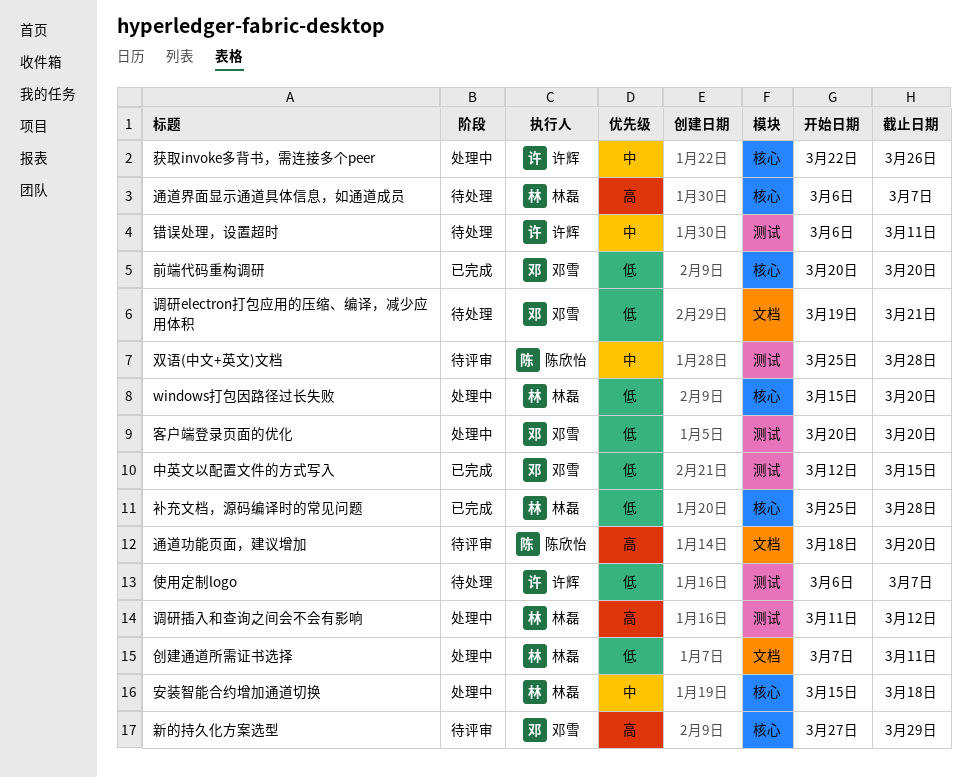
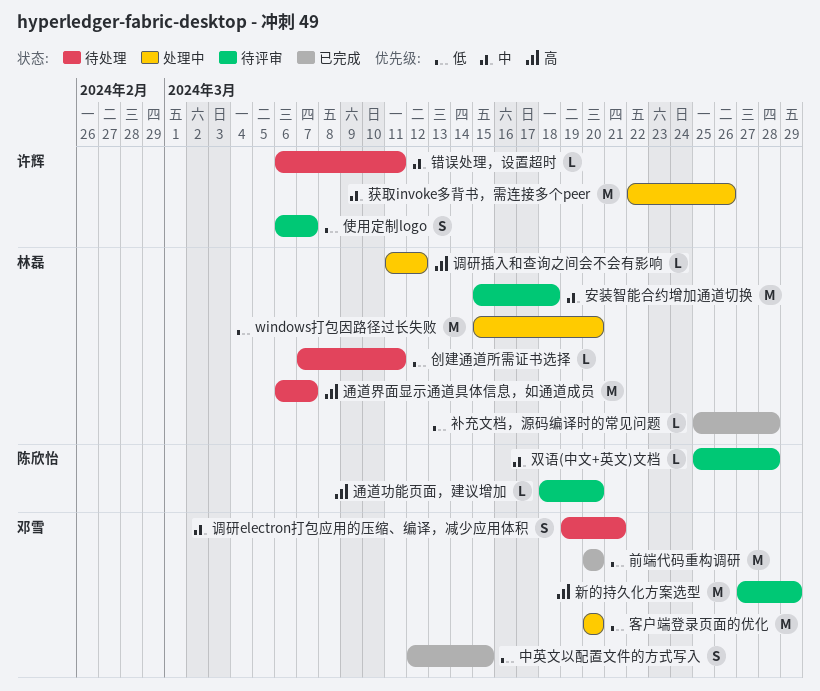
使用定制logo, status: 待处理 -> 待评审
创建通道所需证书选择, status: 处理中 -> 待处理
安装智能合约增加通道切换, status: 处理中 -> 待评审
调研electron打包应用的压缩、编译，减少应用体积, priority: 低 -> 中

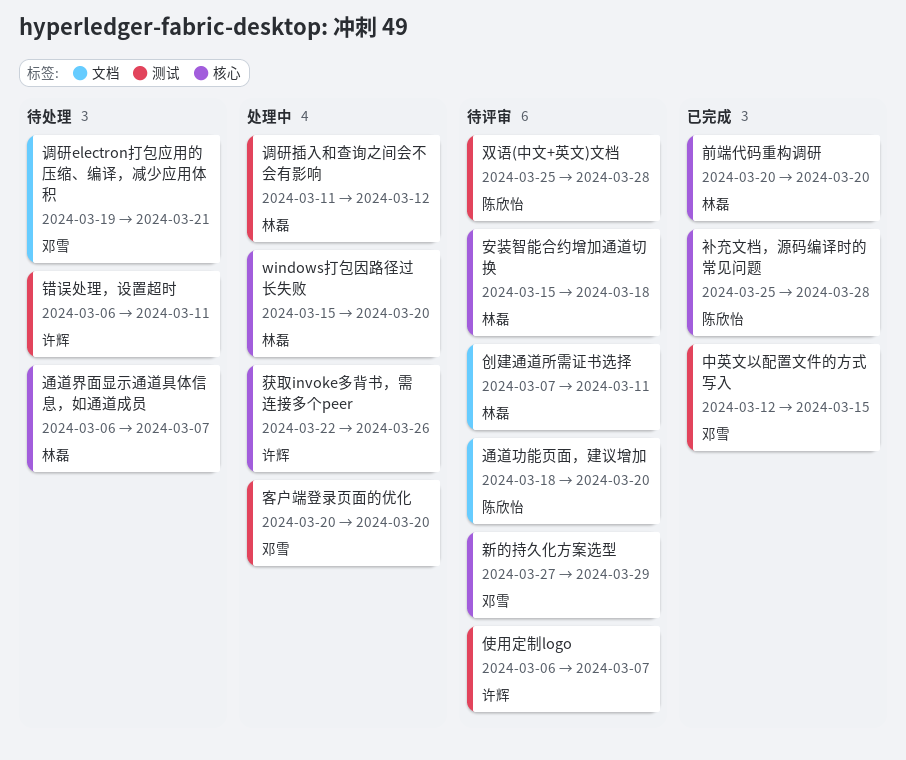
创建通道所需证书选择, status: 待处理 -> 待评审
前端代码重构调研, owner: 邓雪 -> 林磊
补充文档，源码编译时的常见问题, owner: 林磊 -> 陈欣怡

